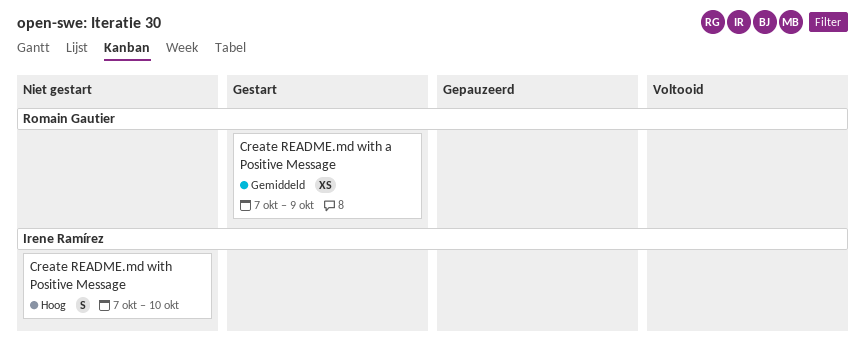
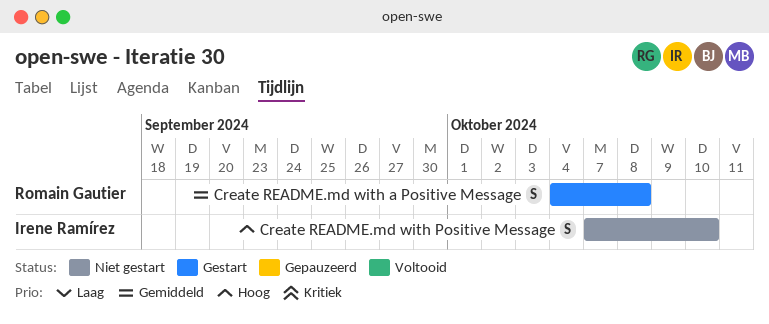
Create README.md with a Positive Message, estimate: XS -> S
Create README.md with a Positive Message, start: Oct 7 -> Oct 4
Create README.md with a Positive Message, due: Oct 9 -> Oct 8

